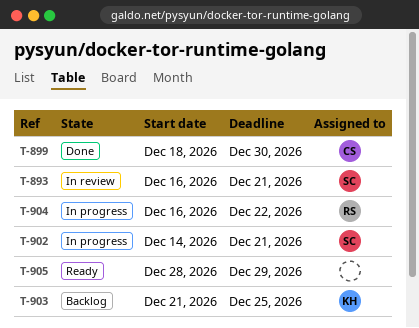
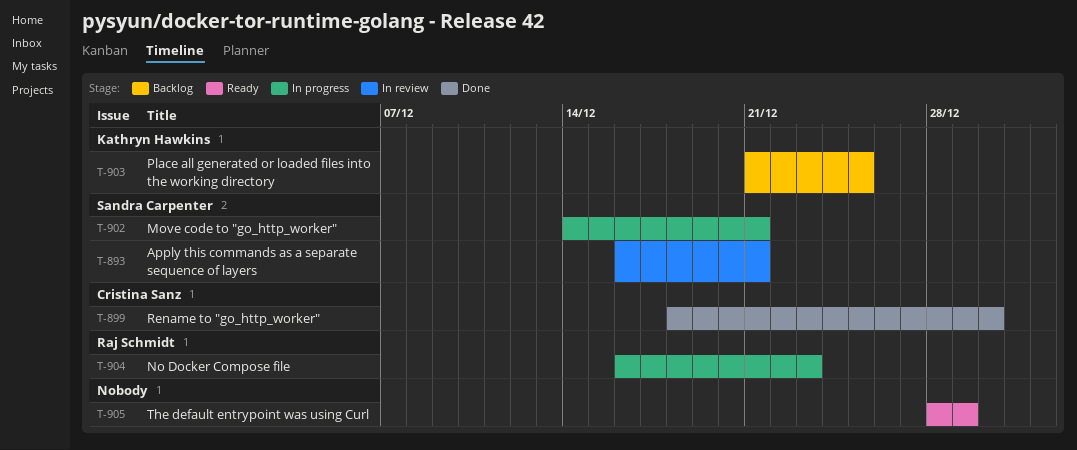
T-904, due: Dec 22 -> Dec 23

